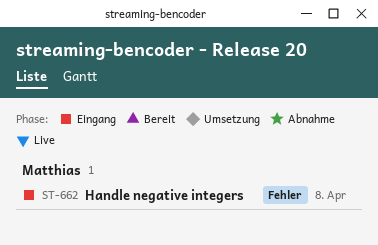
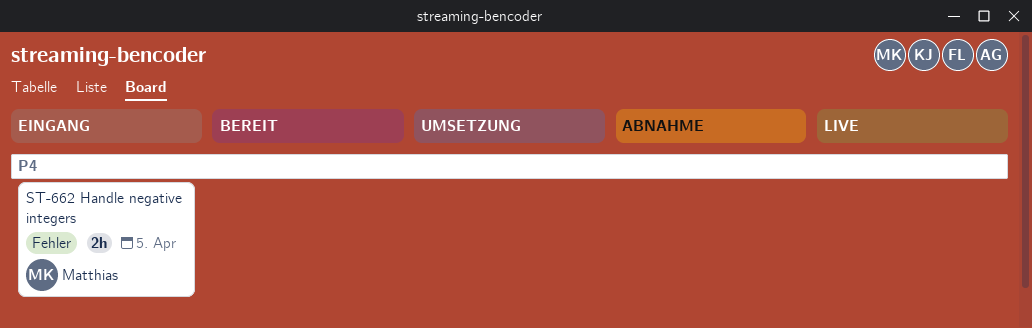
ST-662, due: Apr 8 -> Apr 5

